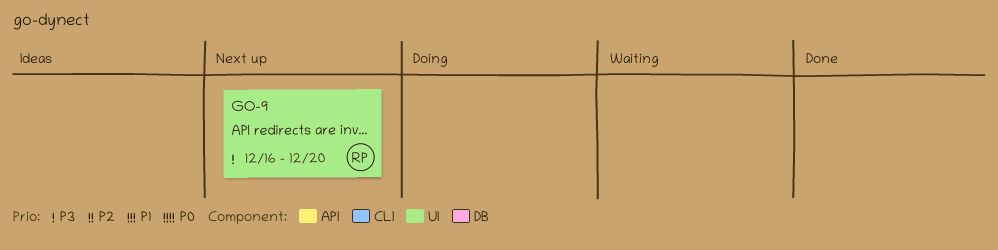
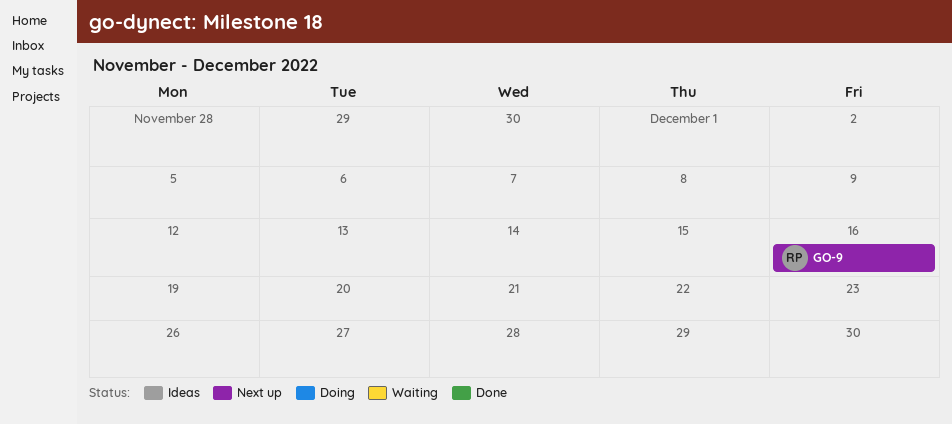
GO-9, due: Dec 20 -> Dec 16

